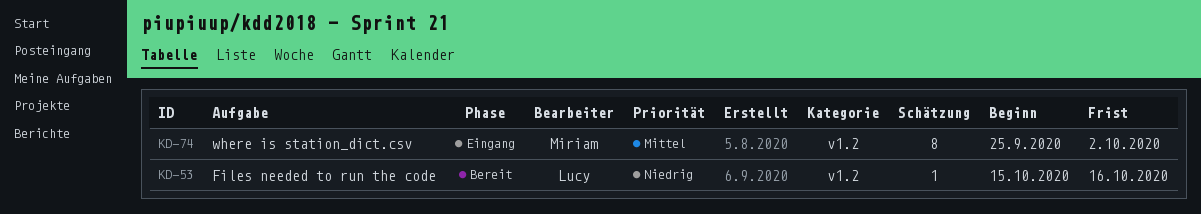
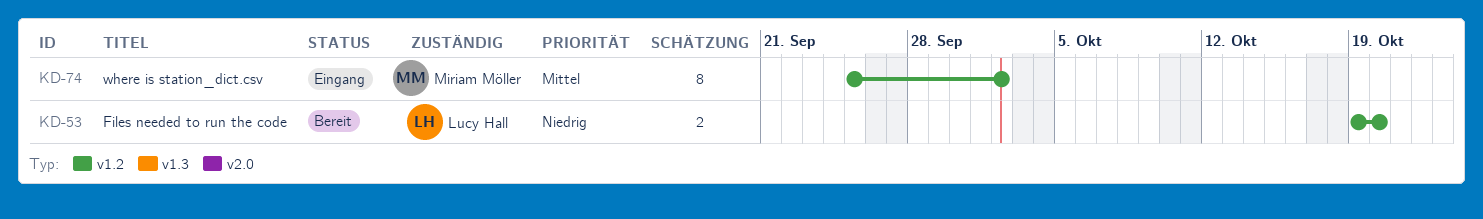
KD-53, estimate: 1 -> 2
KD-53, start: Oct 15 -> Oct 19
KD-53, due: Oct 16 -> Oct 20

